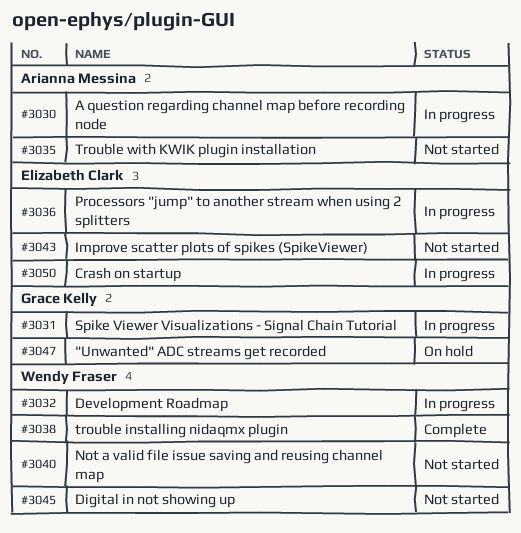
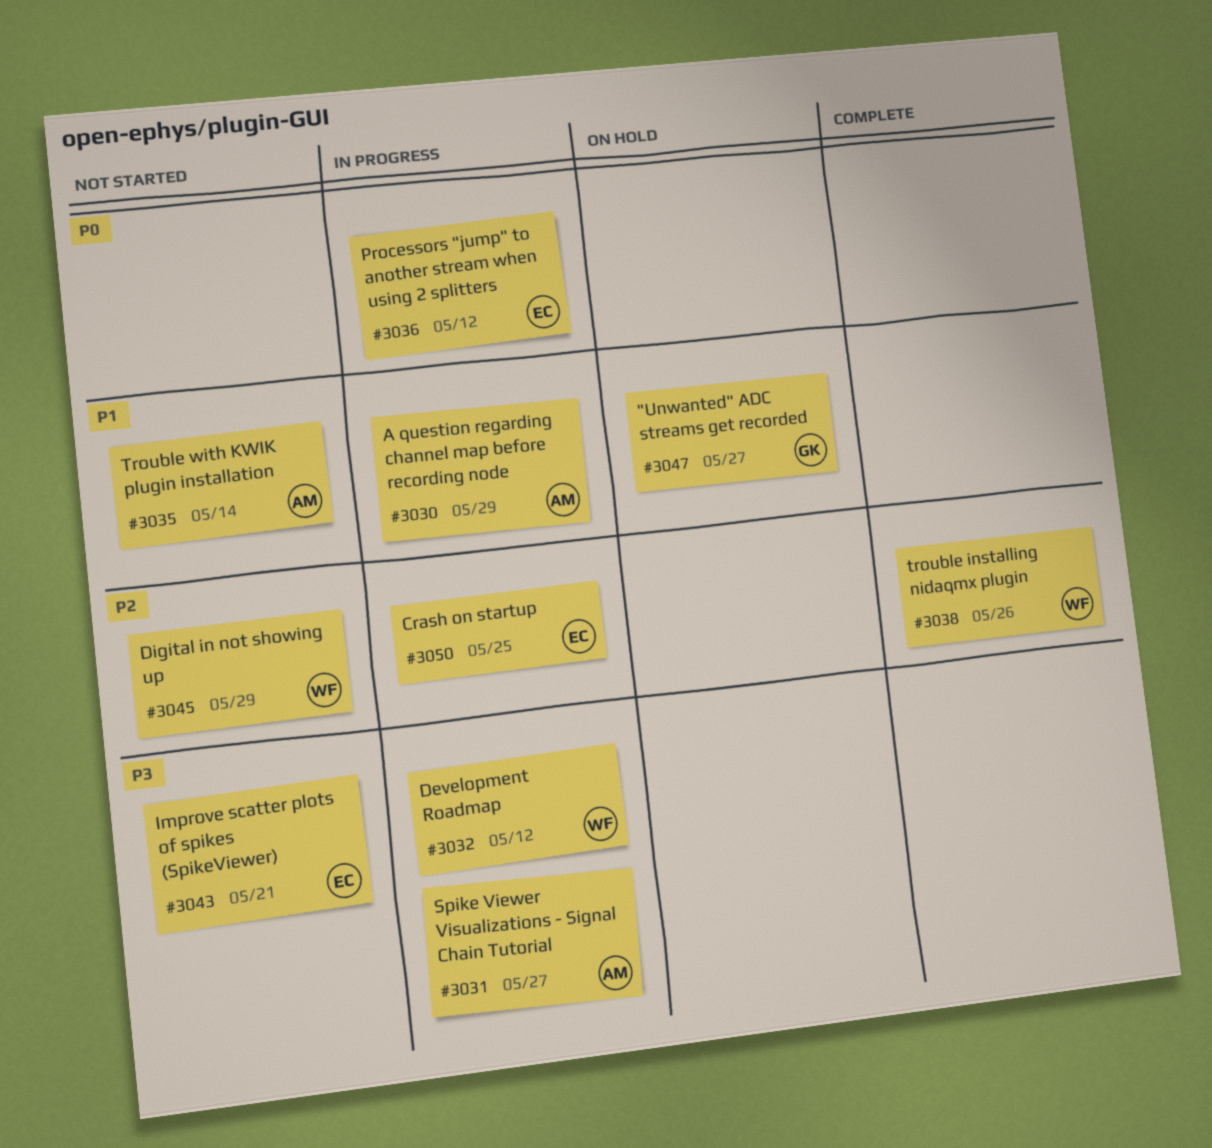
#3031, owner: Grace Kelly -> Arianna Messina
#3040: present -> none

